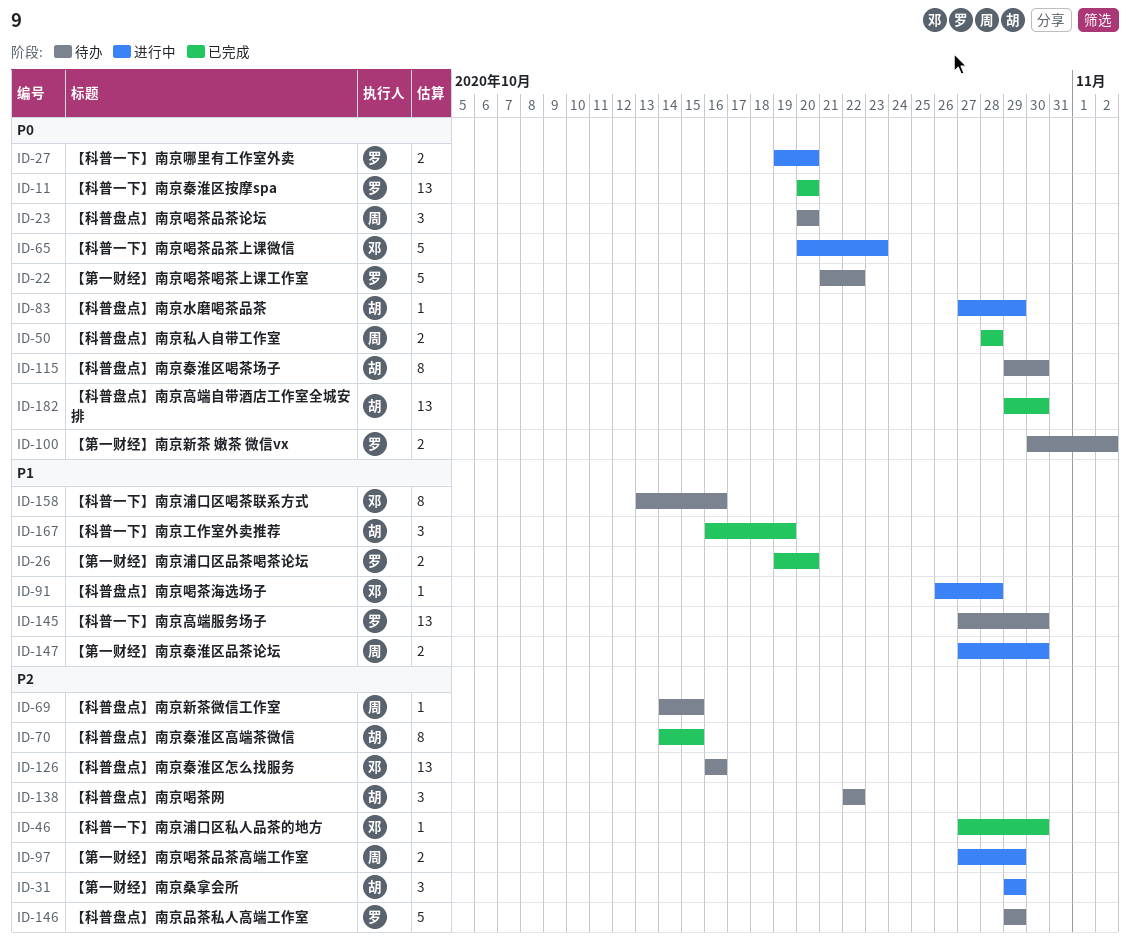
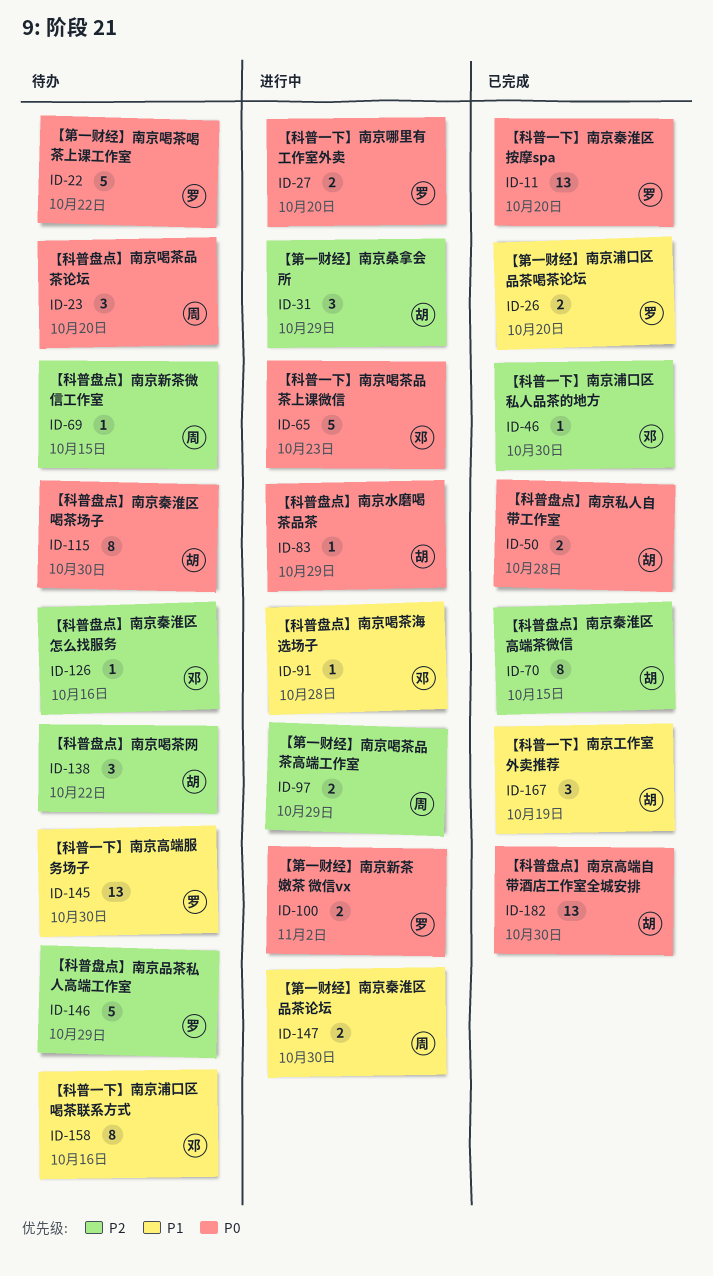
ID-50, owner: 周 -> 胡
ID-100, status: 待办 -> 进行中
ID-126, estimate: 13 -> 1

